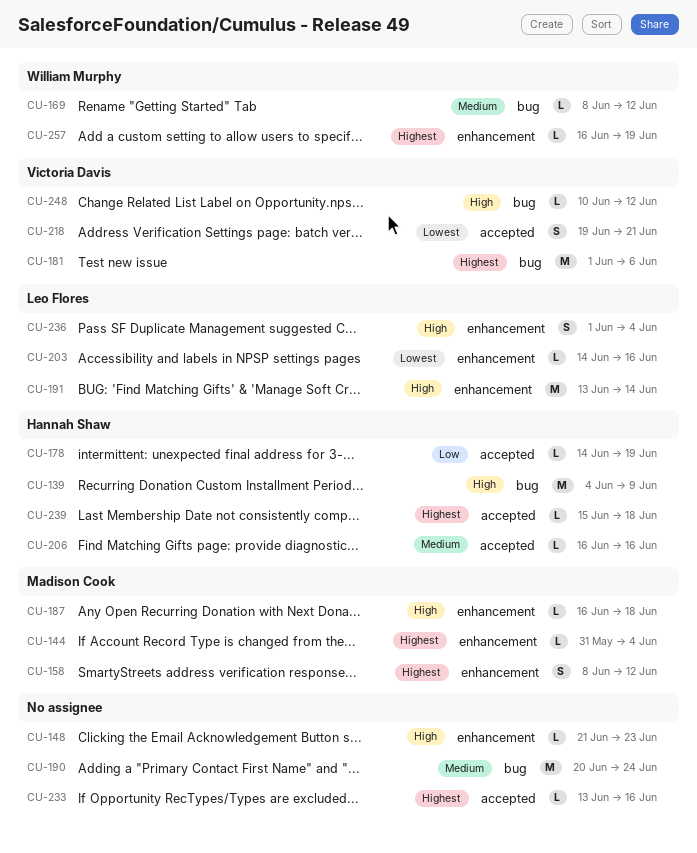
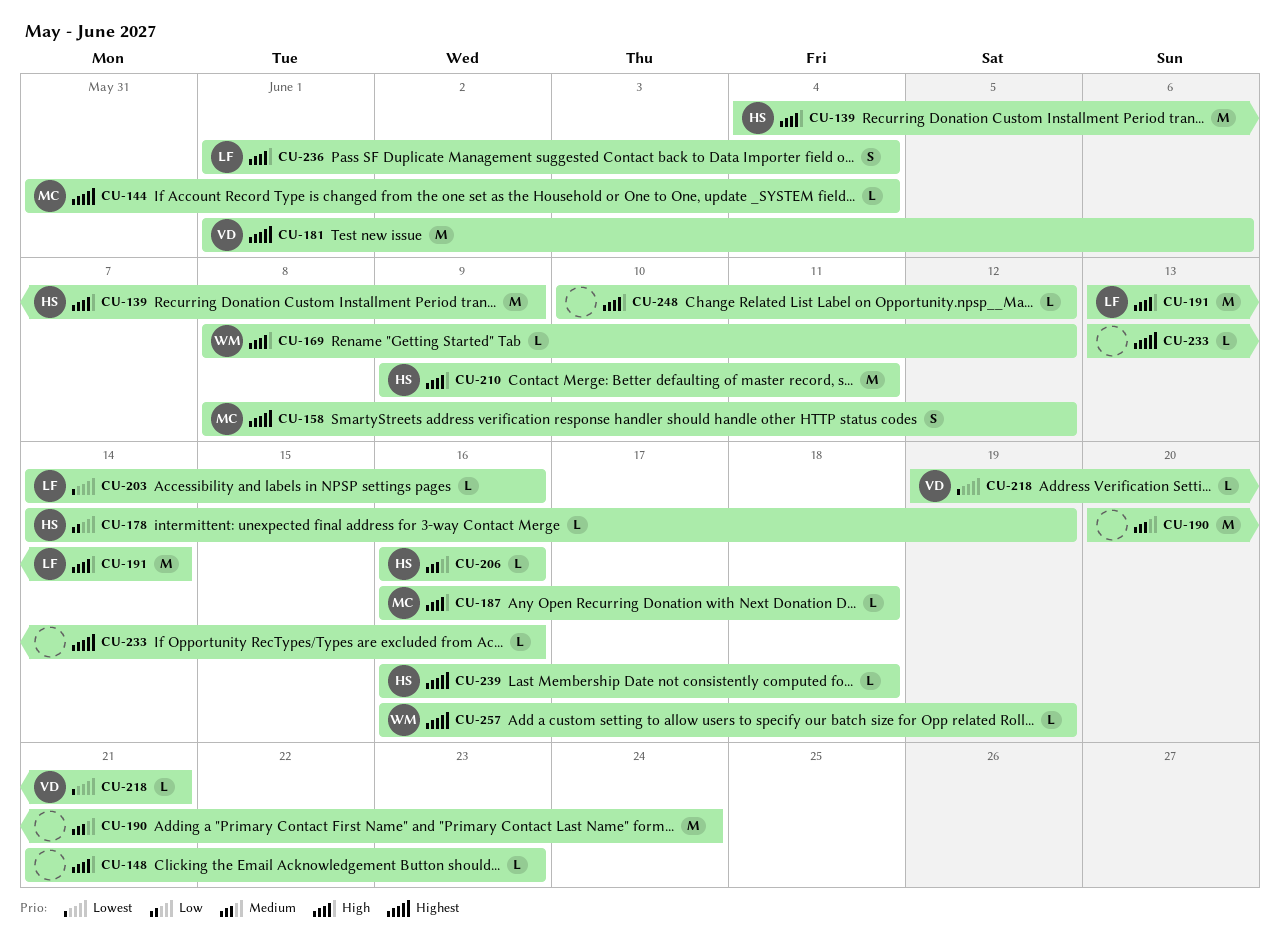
CU-169, priority: Medium -> High
CU-210: none -> present
CU-218, estimate: S -> L
CU-239, start: Jun 15 -> Jun 16
CU-248, owner: Victoria Davis -> none

